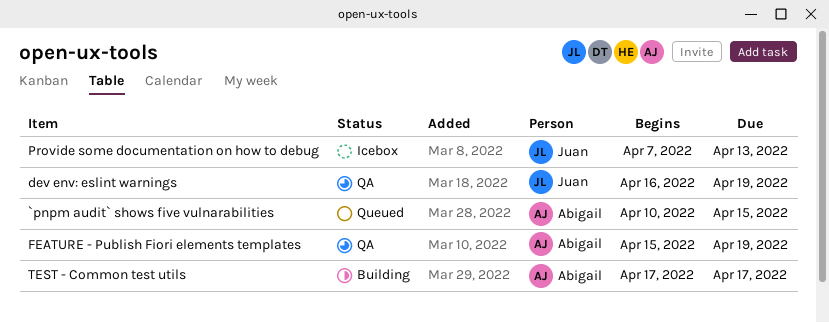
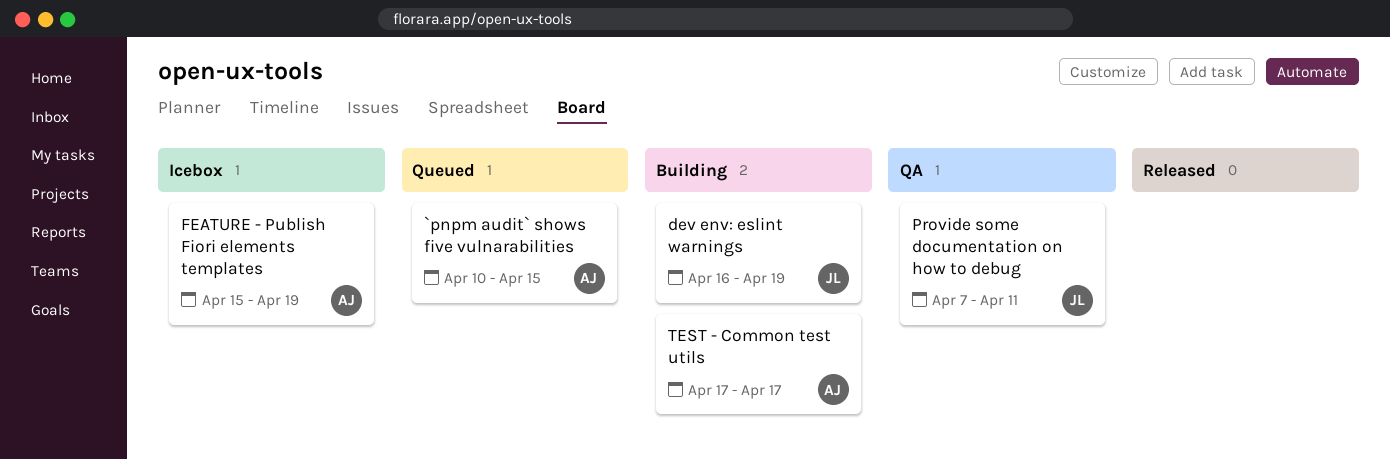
dev env: eslint warnings, status: QA -> Building
FEATURE - Publish Fiori elements templates, status: QA -> Icebox
Provide some documentation on how to debug, status: Icebox -> QA
Provide some documentation on how to debug, due: Apr 13 -> Apr 11

